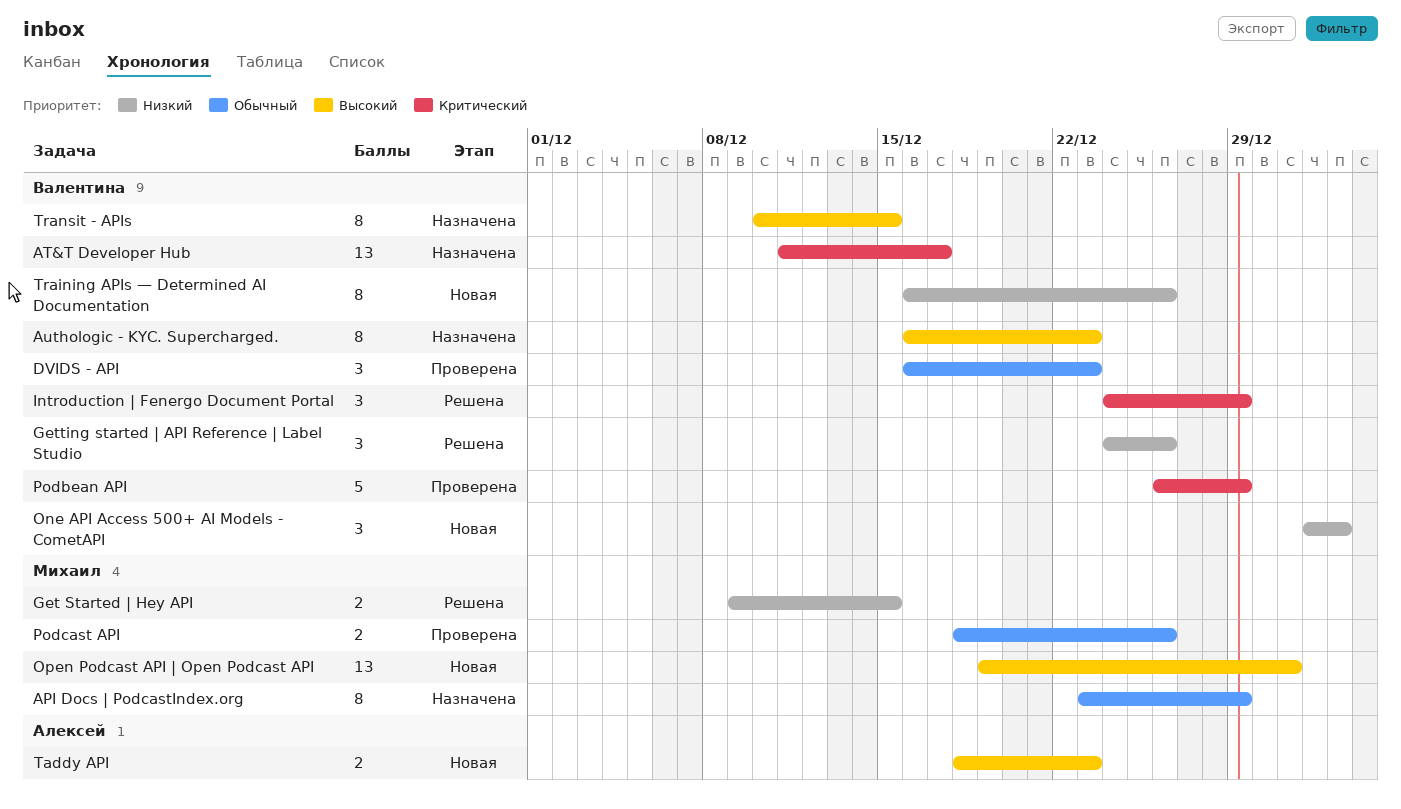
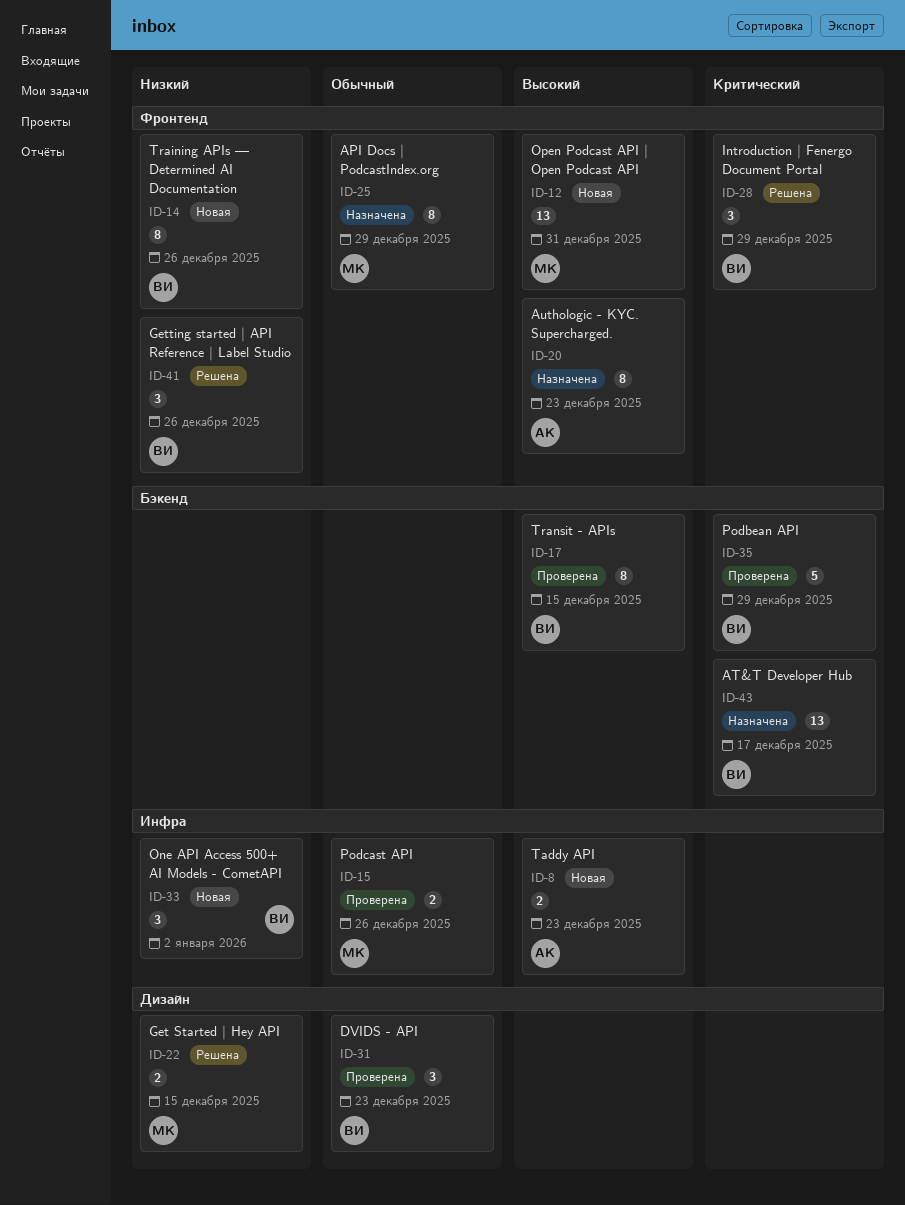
Authologic - KYC. Supercharged., owner: Валентина -> Алексей
Transit - APIs, status: Назначена -> Проверена

